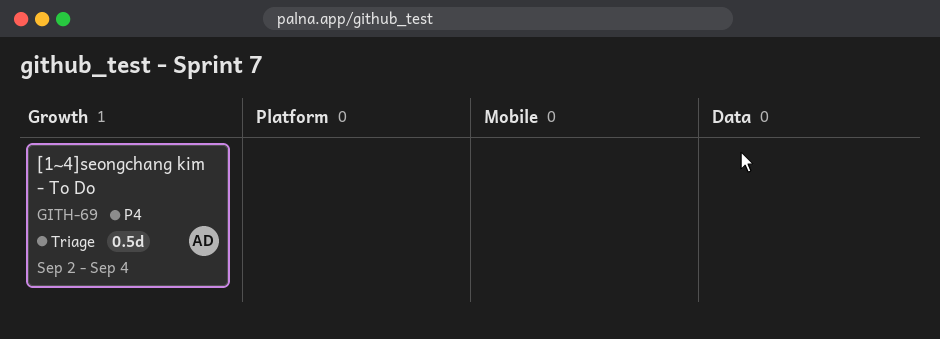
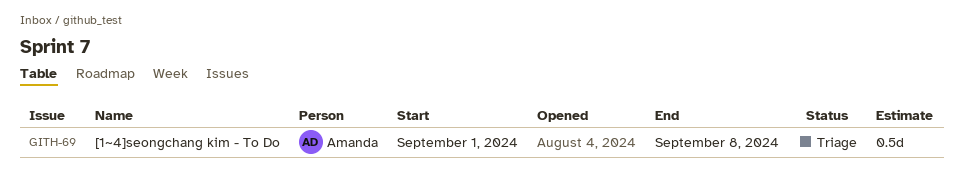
GITH-69, start: Sep 2 -> Sep 1
GITH-69, due: Sep 4 -> Sep 8

